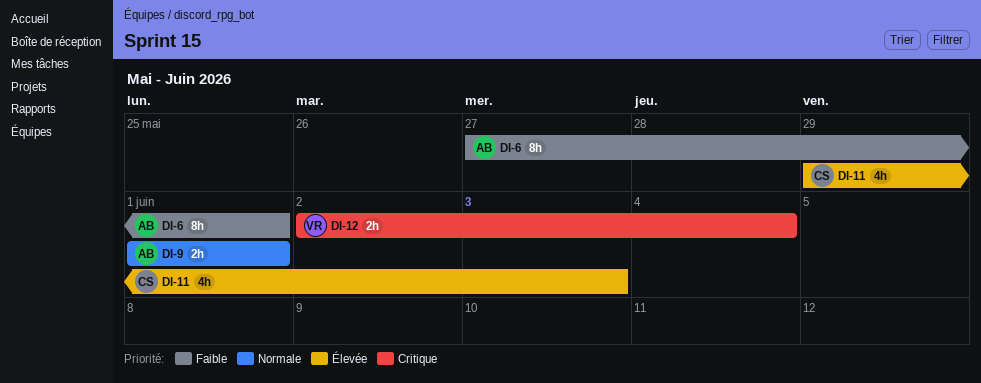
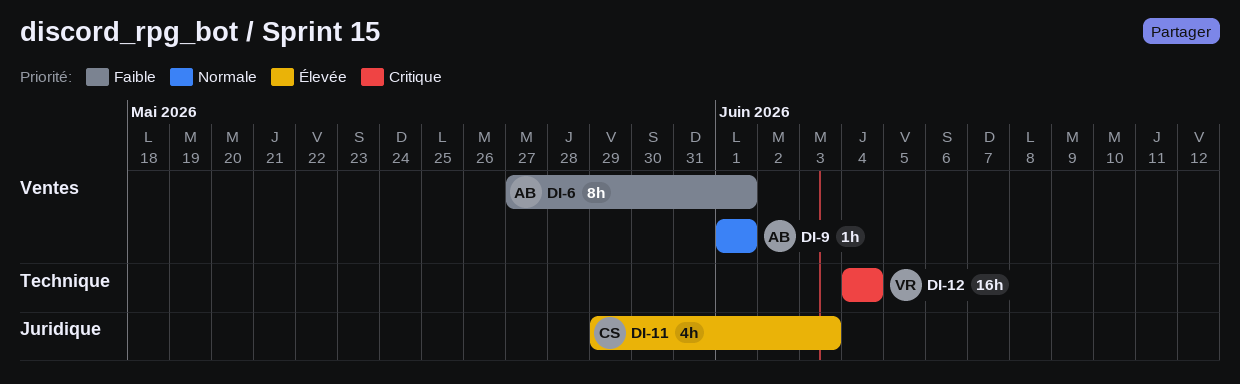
DI-9, estimate: 2h -> 1h
DI-12, estimate: 2h -> 16h
DI-12, start: Jun 2 -> Jun 4

